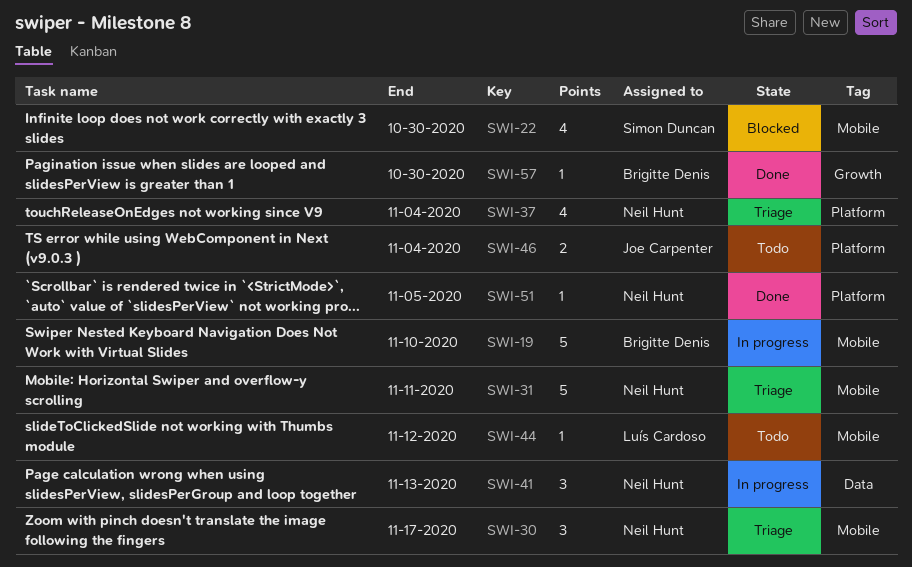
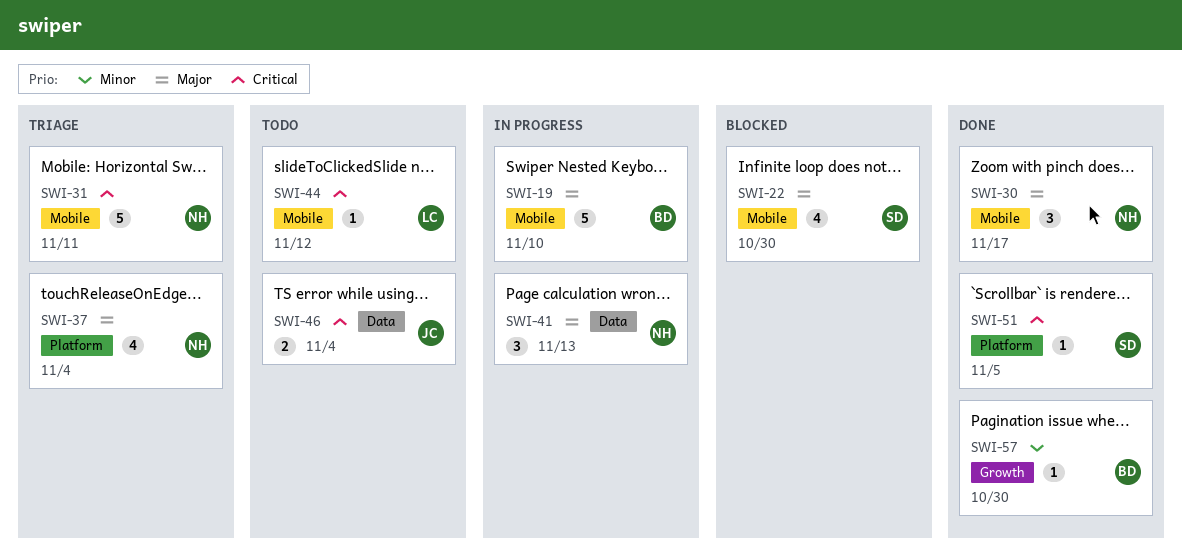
SWI-30, status: Triage -> Done
SWI-46, label: Platform -> Data
SWI-51, owner: Neil Hunt -> Simon Duncan

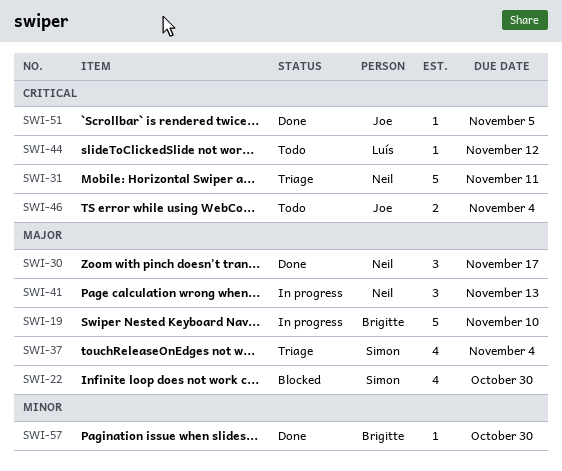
SWI-37, owner: Neil -> Simon
SWI-51, owner: Simon -> Joe

